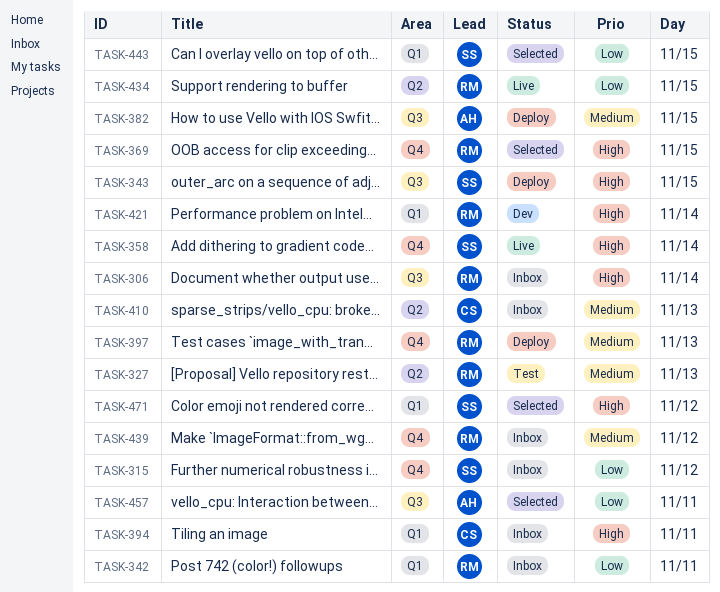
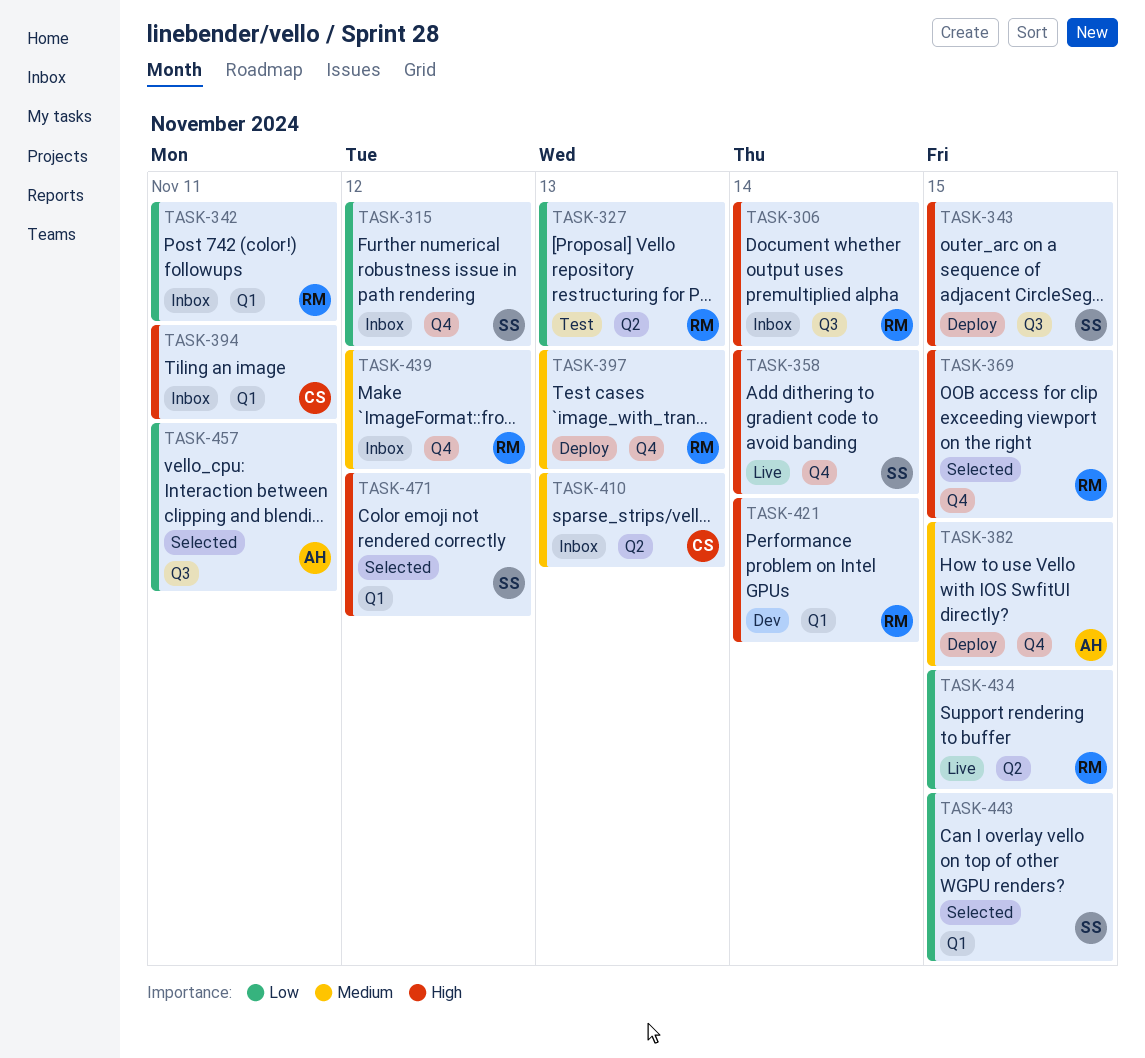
TASK-327, priority: Medium -> Low
TASK-382, label: Q3 -> Q4

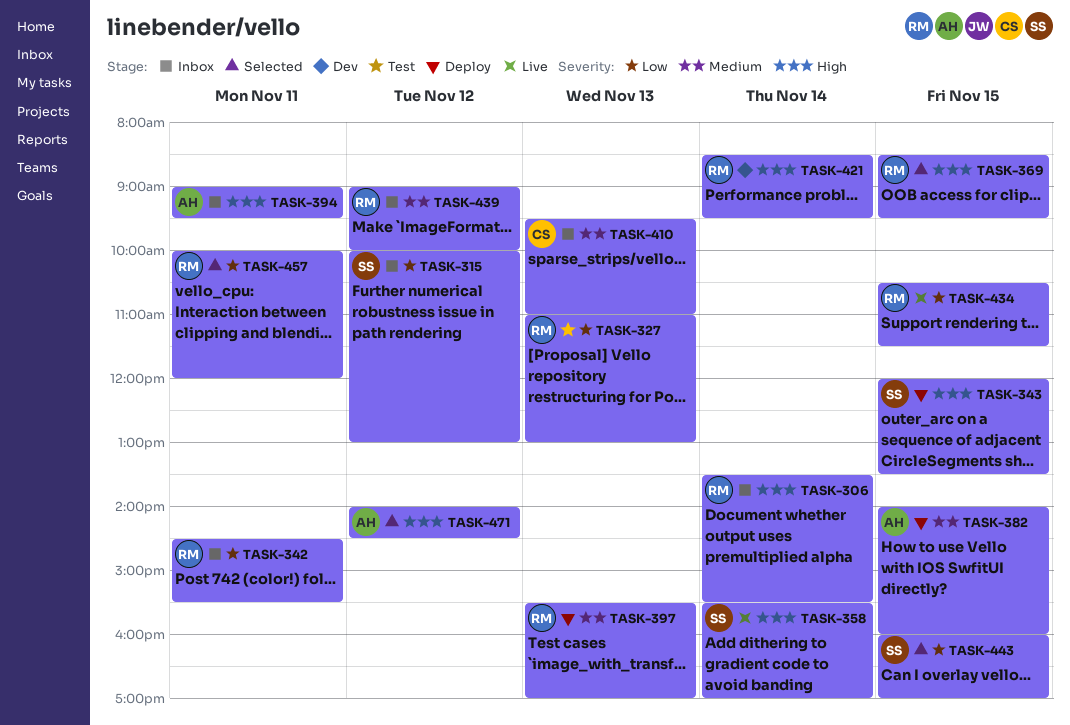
TASK-394, owner: CS -> AH
TASK-457, owner: AH -> RM
TASK-471, owner: SS -> AH

